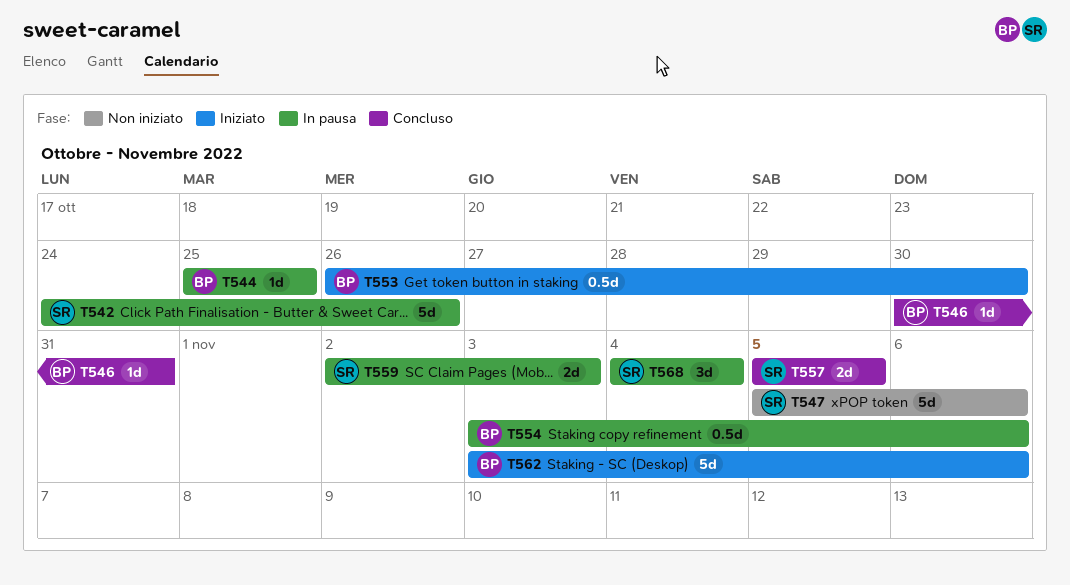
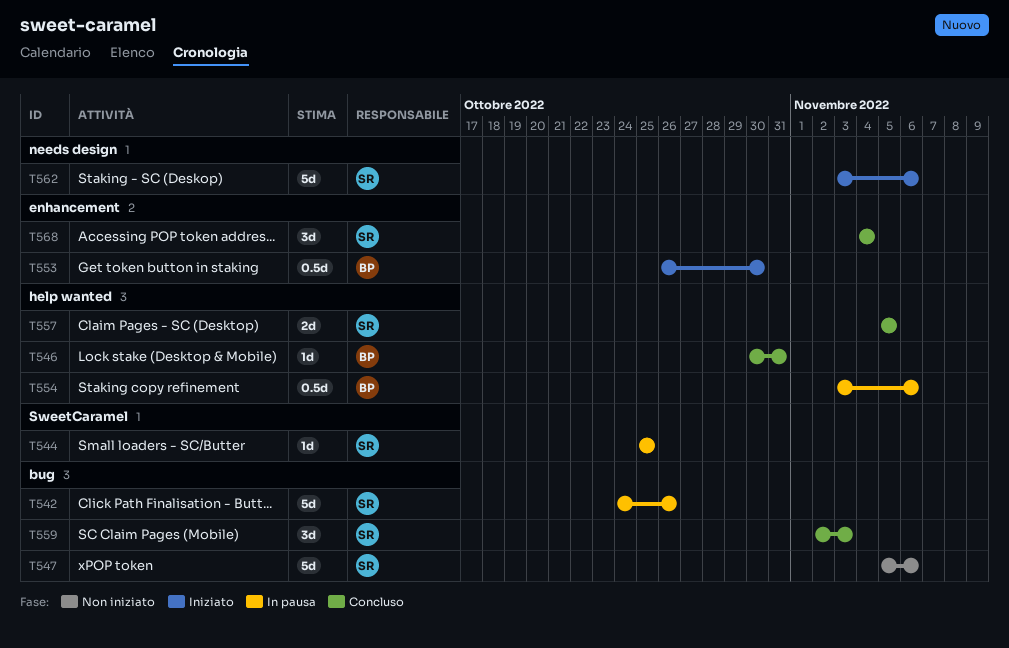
T544, owner: BP -> SR
T559, status: In pausa -> Concluso
T559, estimate: 2d -> 3d
T562, owner: BP -> SR
T568, status: In pausa -> Concluso

